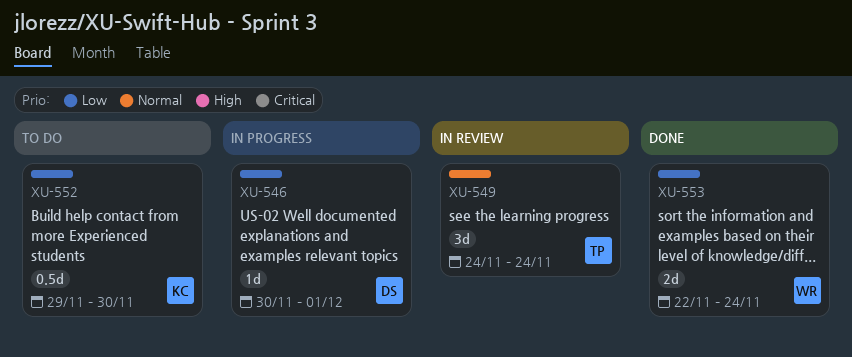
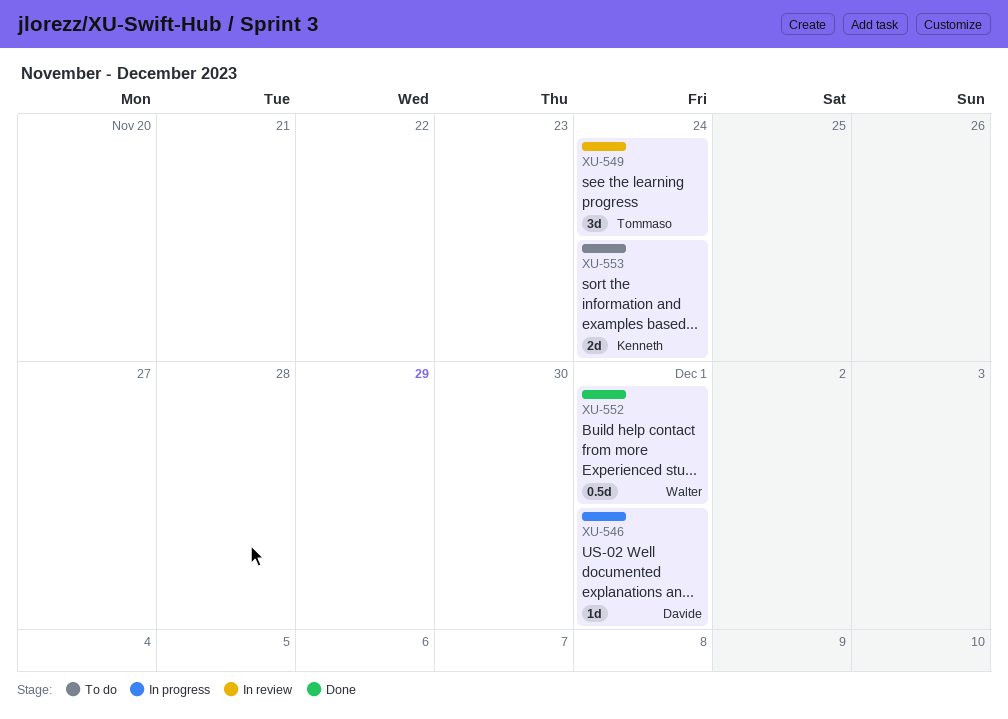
XU-552, status: To do -> Done
XU-552, owner: Kenneth -> Walter
XU-552, due: Nov 30 -> Dec 1
XU-553, status: Done -> To do
XU-553, owner: Walter -> Kenneth

